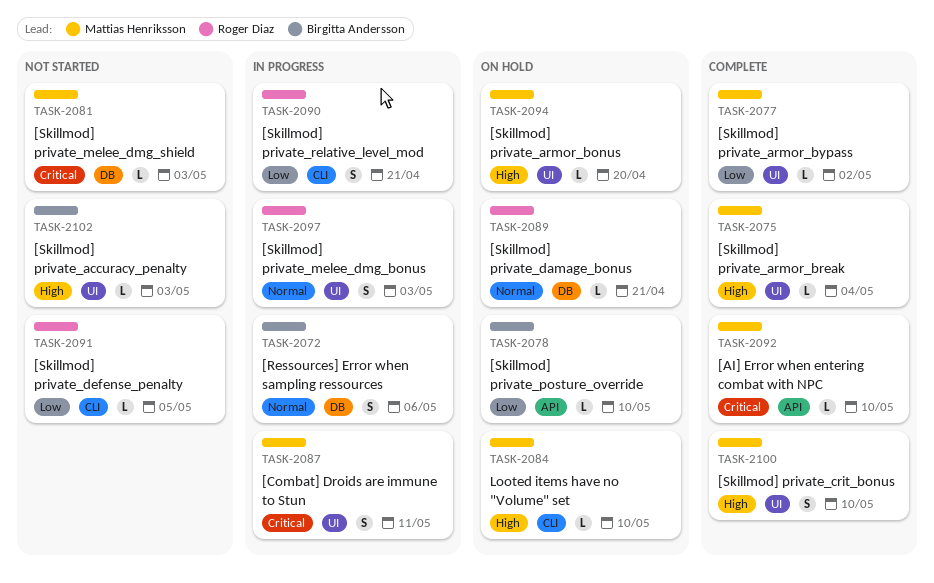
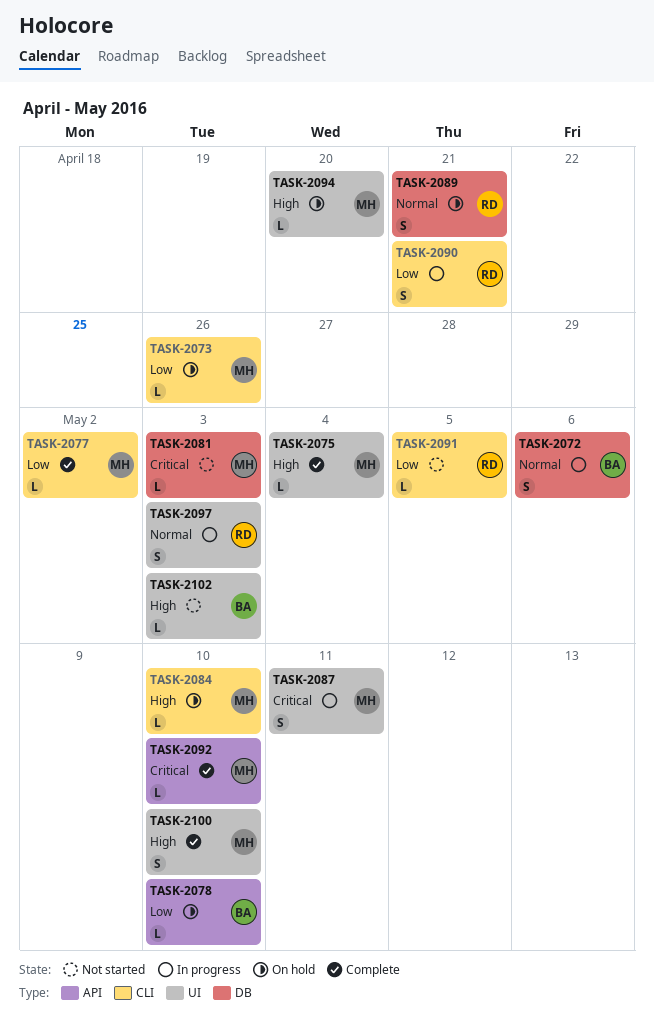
TASK-2073: none -> present
TASK-2077, label: UI -> CLI
TASK-2089, estimate: L -> S

